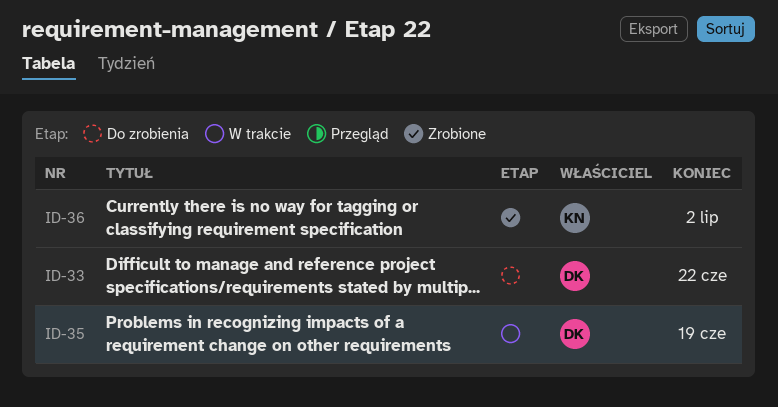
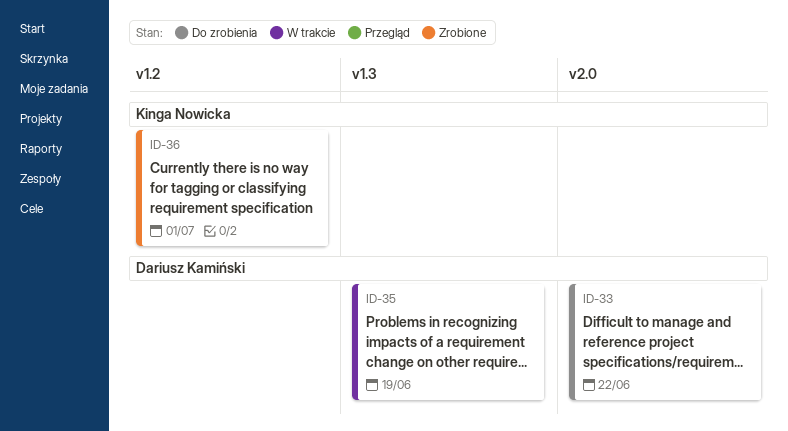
ID-36, due: Jul 2 -> Jul 1

